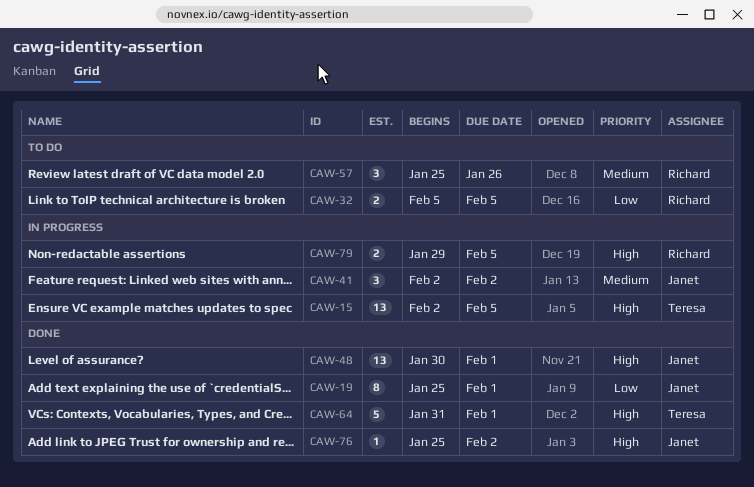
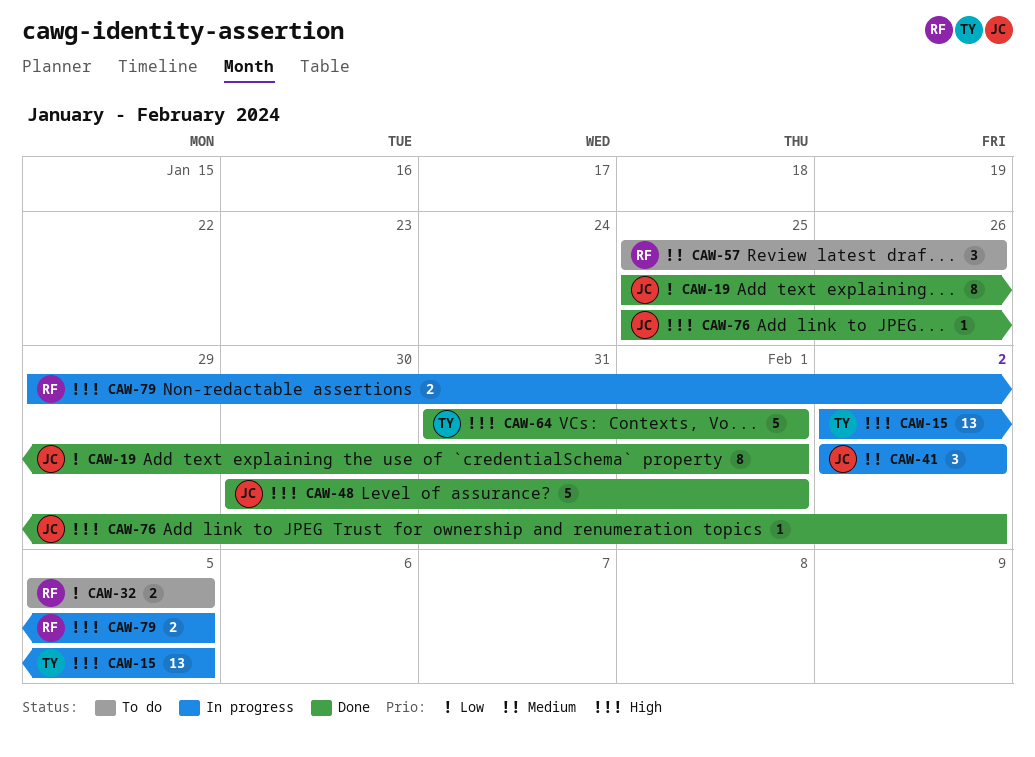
CAW-48, estimate: 13 -> 5

